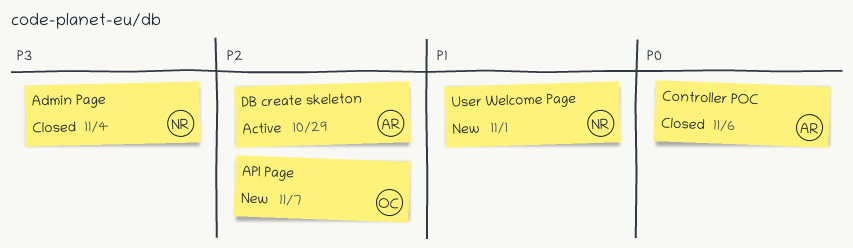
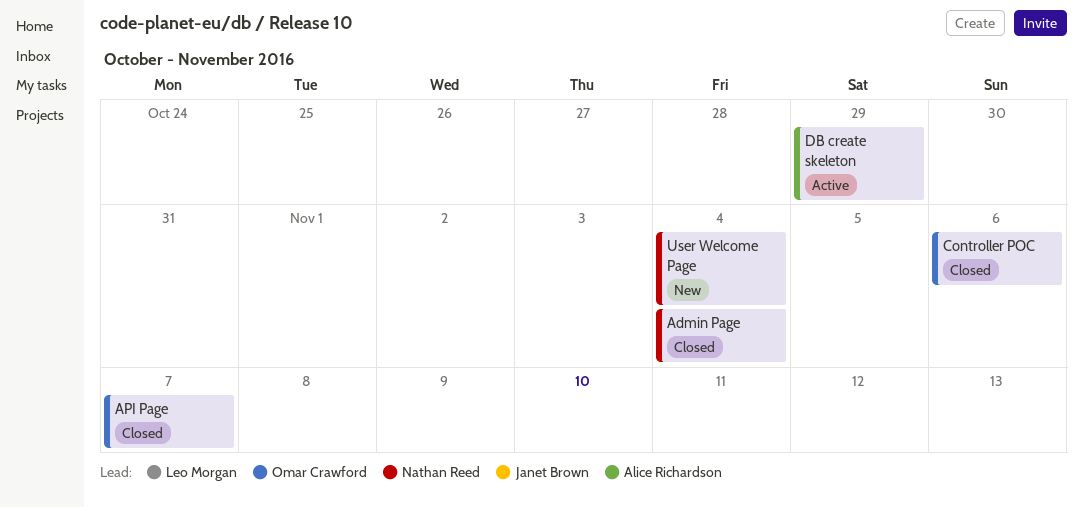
API Page, status: New -> Closed
Controller POC, owner: Alice Richardson -> Omar Crawford
User Welcome Page, due: Nov 1 -> Nov 4

